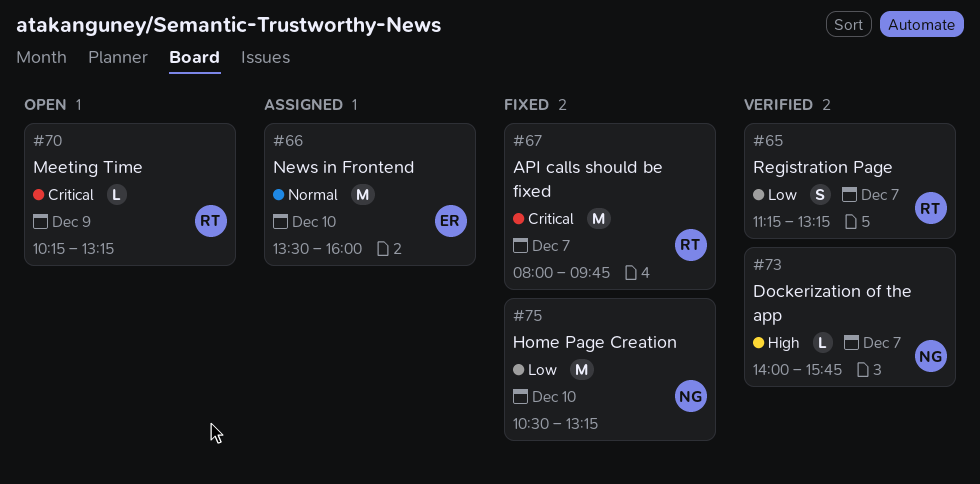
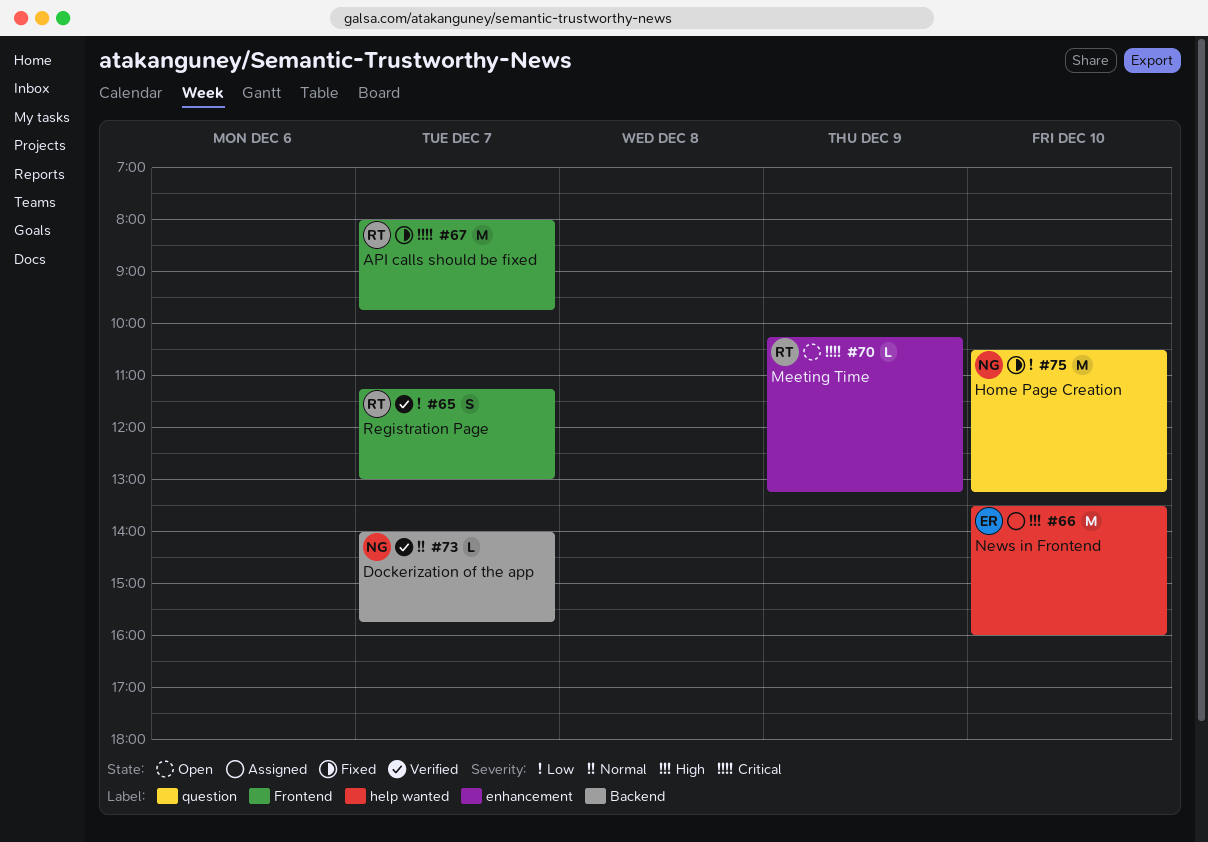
#65, ends: 13:15 -> 13:00
#66, priority: Normal -> High
#73, priority: High -> Normal

